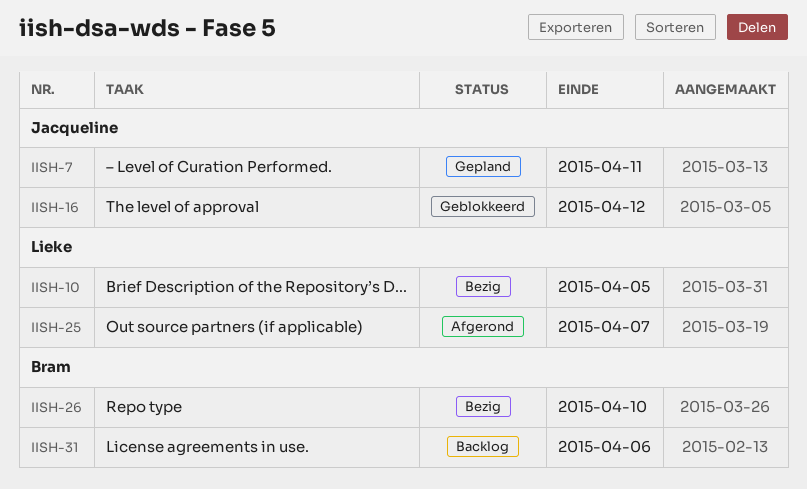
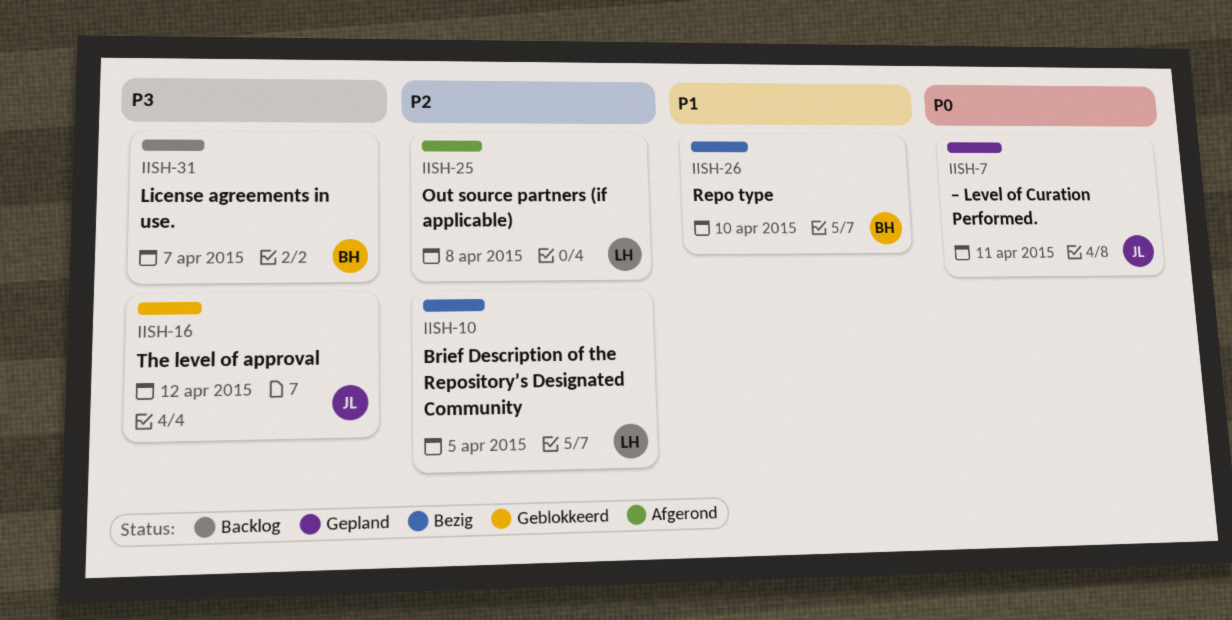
IISH-25, due: Apr 7 -> Apr 8
IISH-31, due: Apr 6 -> Apr 7

